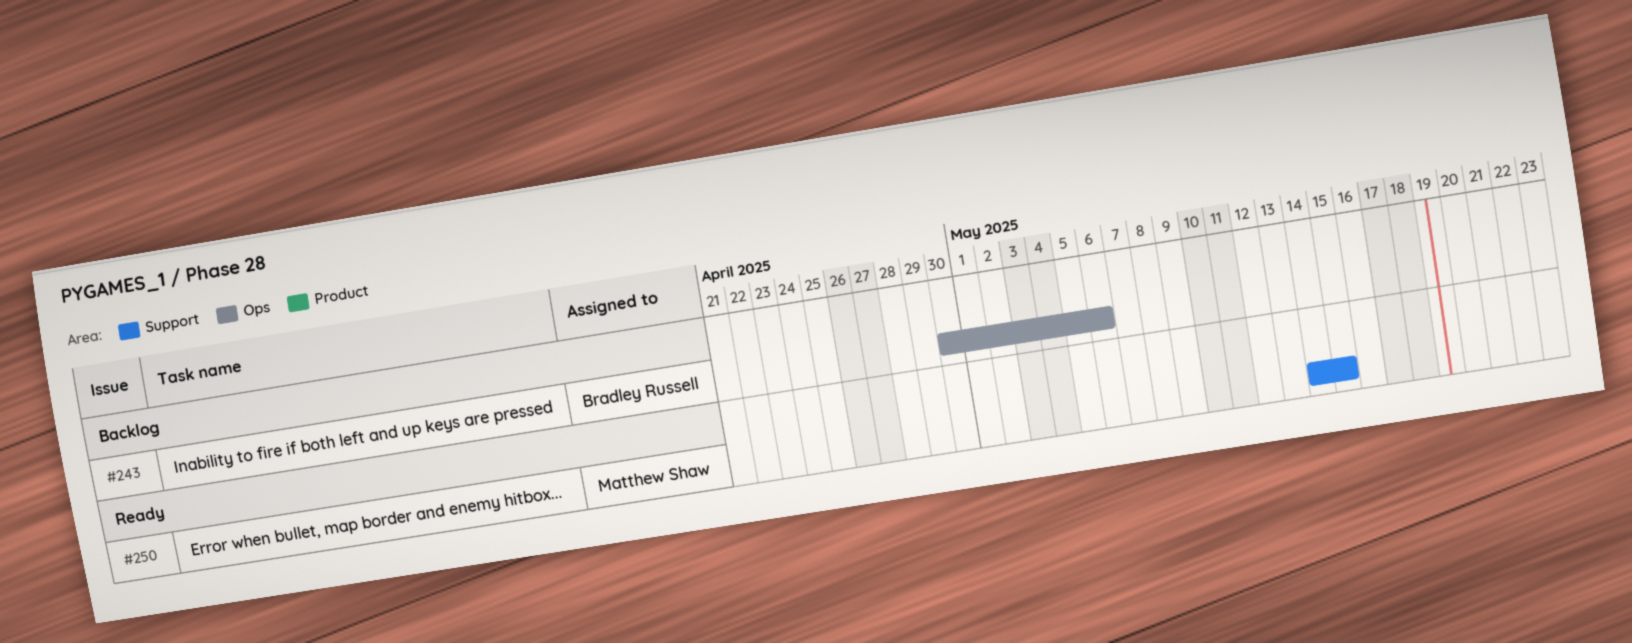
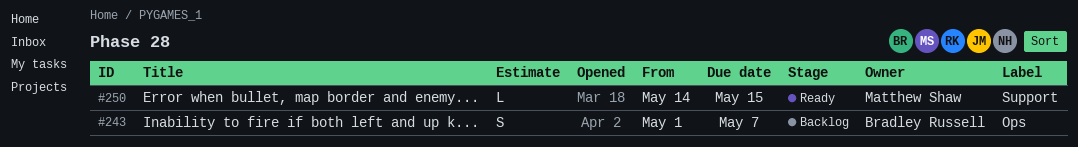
#243, start: Apr 30 -> May 1
#243, due: May 6 -> May 7

